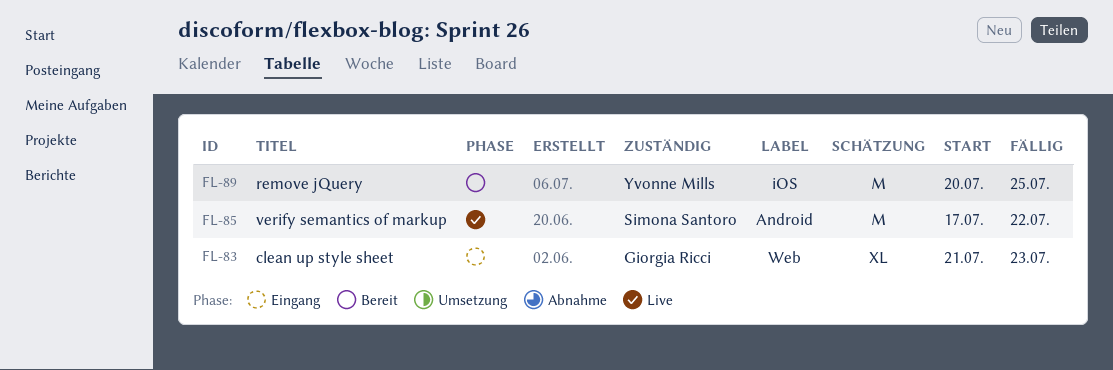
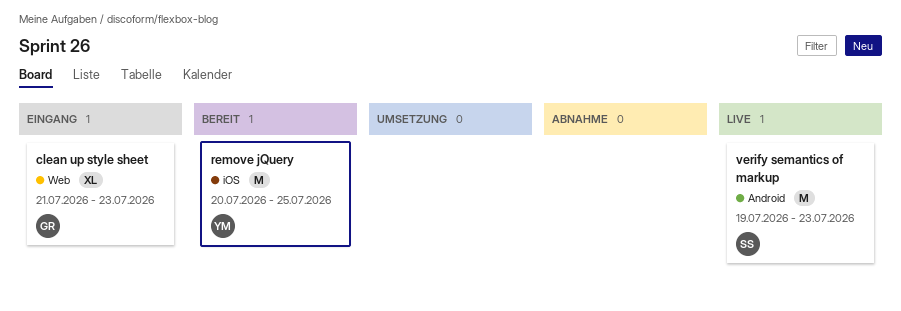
verify semantics of markup, start: Jul 17 -> Jul 19
verify semantics of markup, due: Jul 22 -> Jul 23

